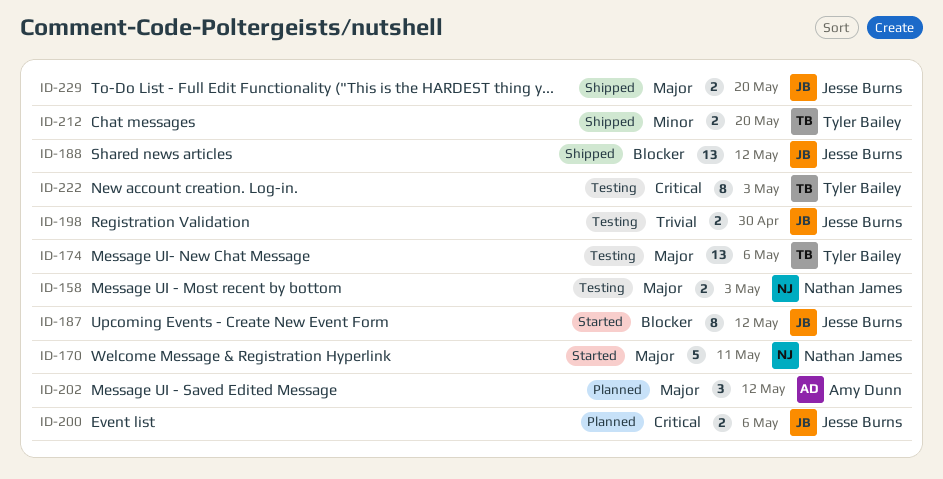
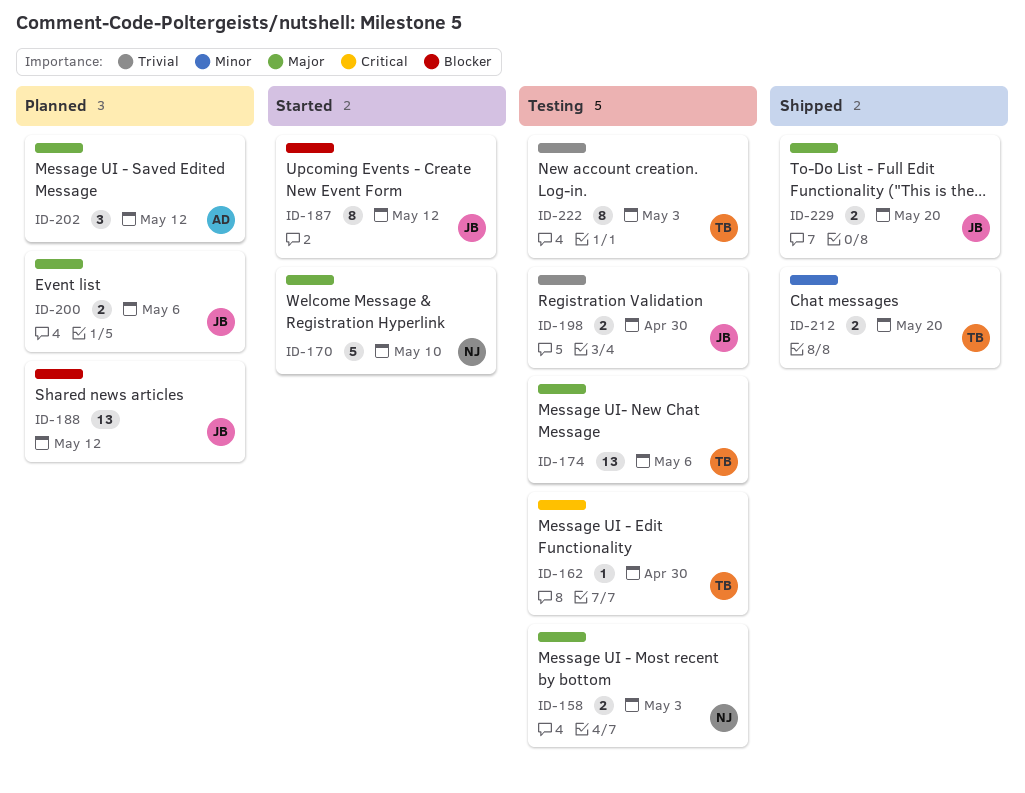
ID-162: none -> present
ID-170, due: May 11 -> May 10
ID-188, status: Shipped -> Planned
ID-200, priority: Critical -> Major
ID-222, priority: Critical -> Trivial

